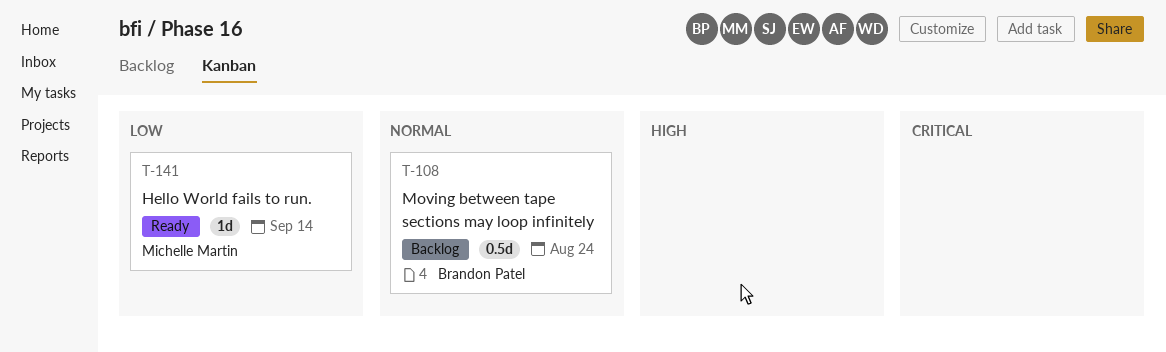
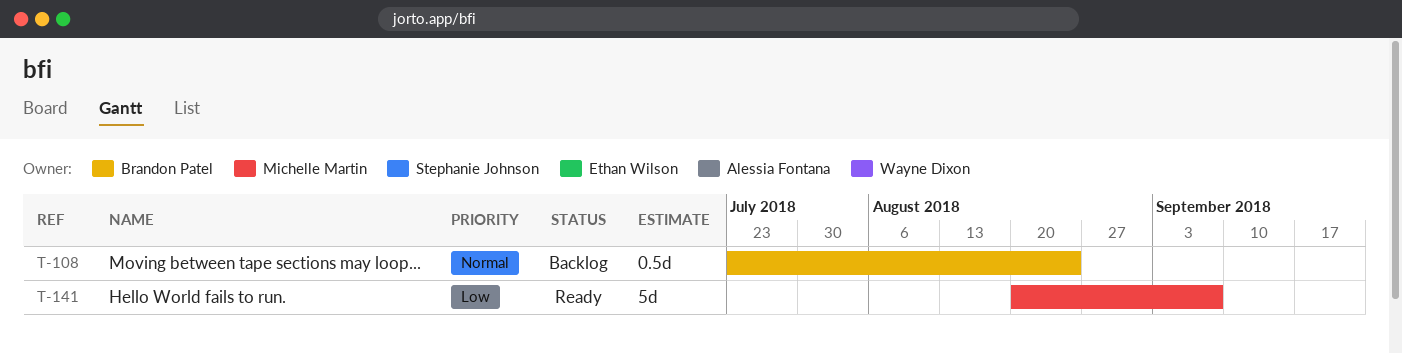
T-141, estimate: 1d -> 5d
T-141, due: Sep 14 -> Sep 7

